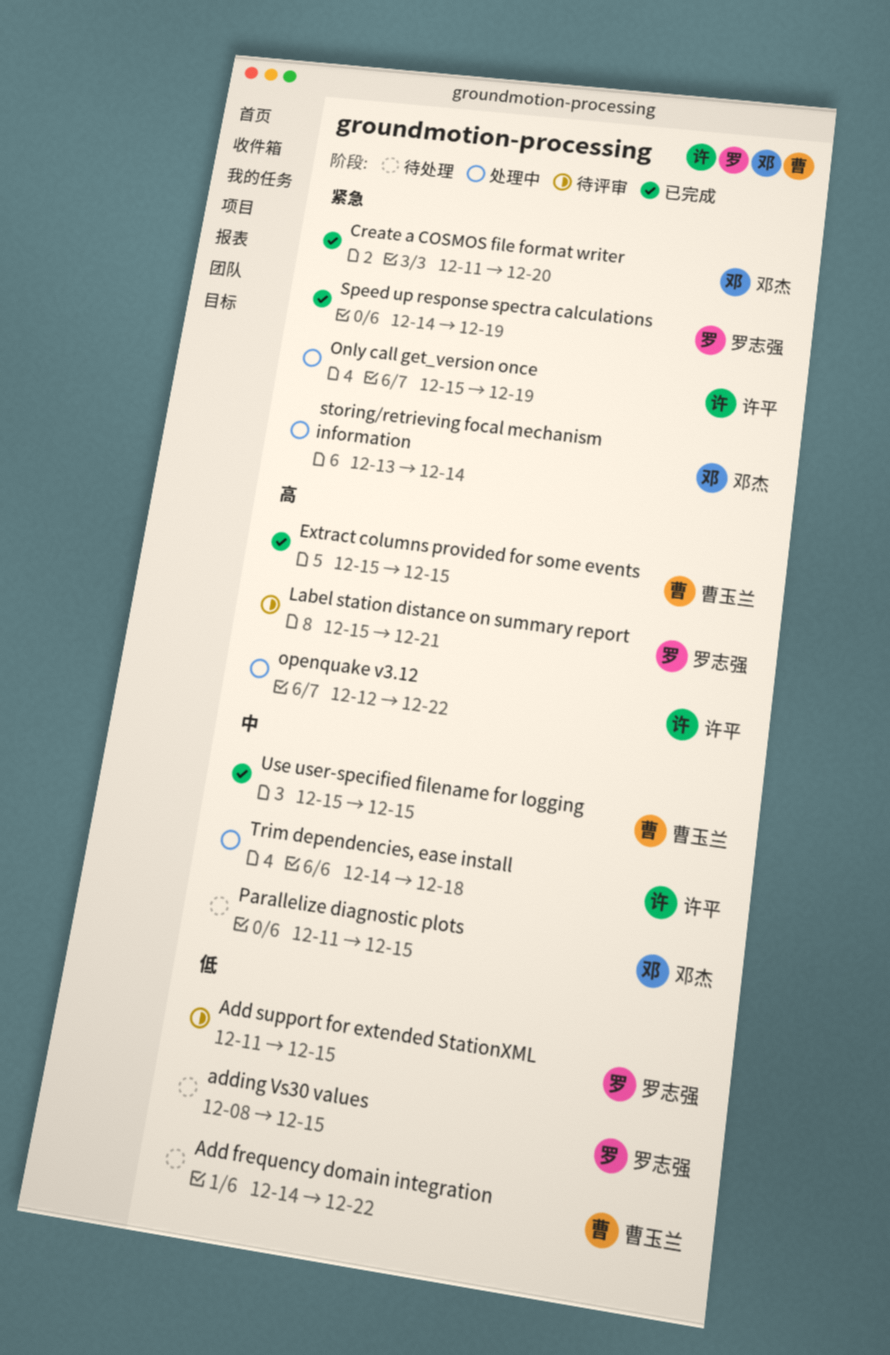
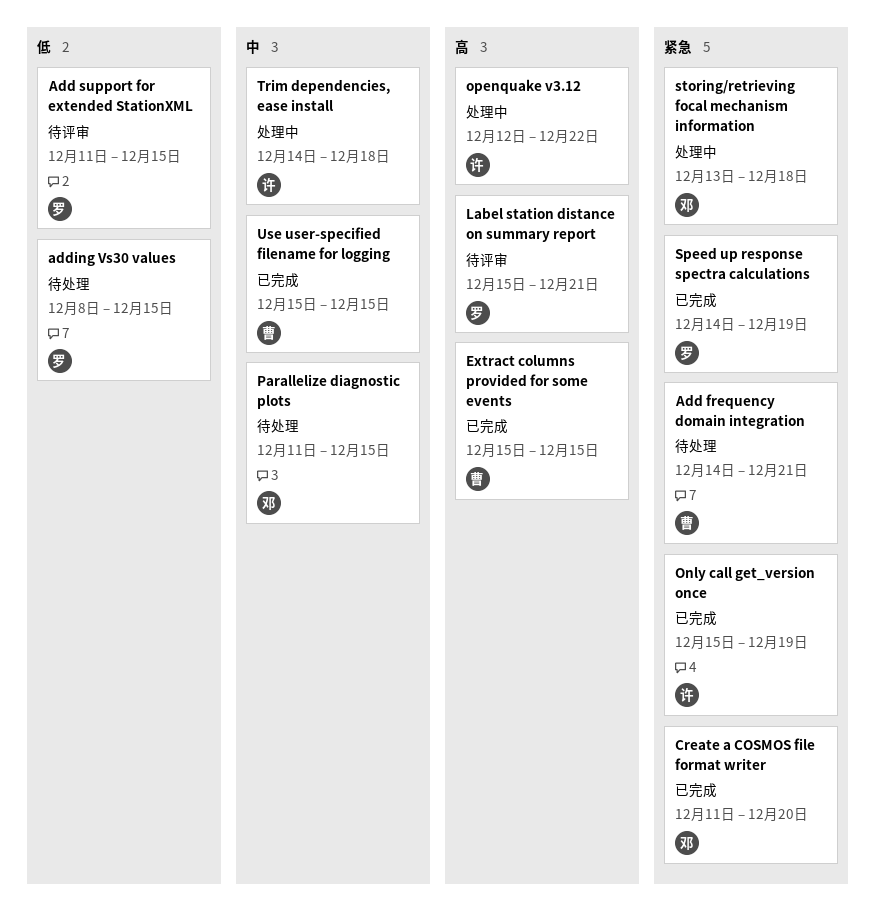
Add frequency domain integration, priority: 低 -> 紧急
Add frequency domain integration, due: Dec 22 -> Dec 21
Only call get_version once, status: 处理中 -> 已完成
storing/retrieving focal mechanism information, due: Dec 14 -> Dec 18

